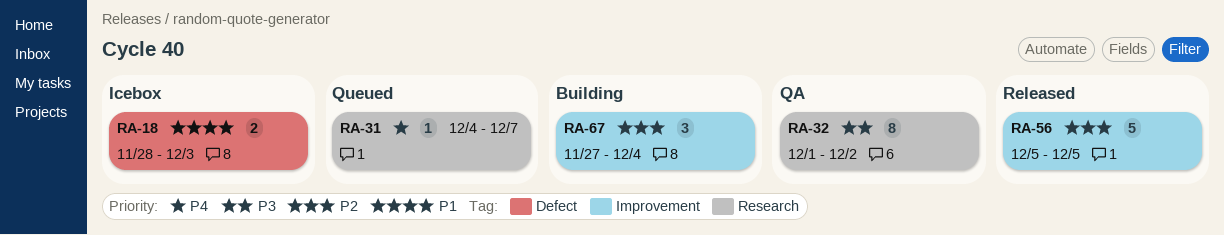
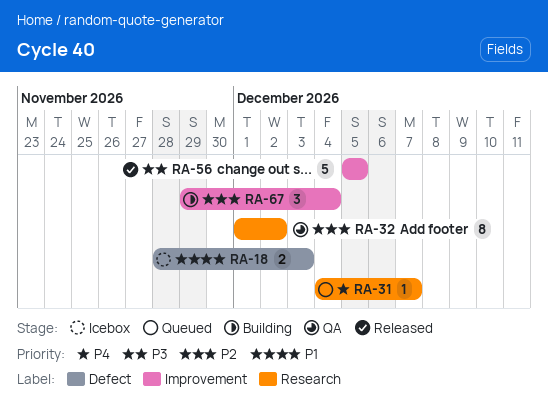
RA-32, priority: P3 -> P2
RA-56, priority: P2 -> P3
RA-67, start: Nov 27 -> Nov 29

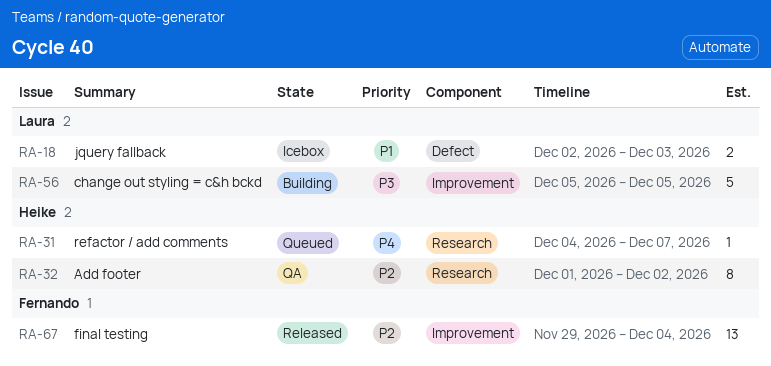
RA-18, start: Nov 28 -> Dec 2
RA-56, status: Released -> Building
RA-67, status: Building -> Released
RA-67, estimate: 3 -> 13

